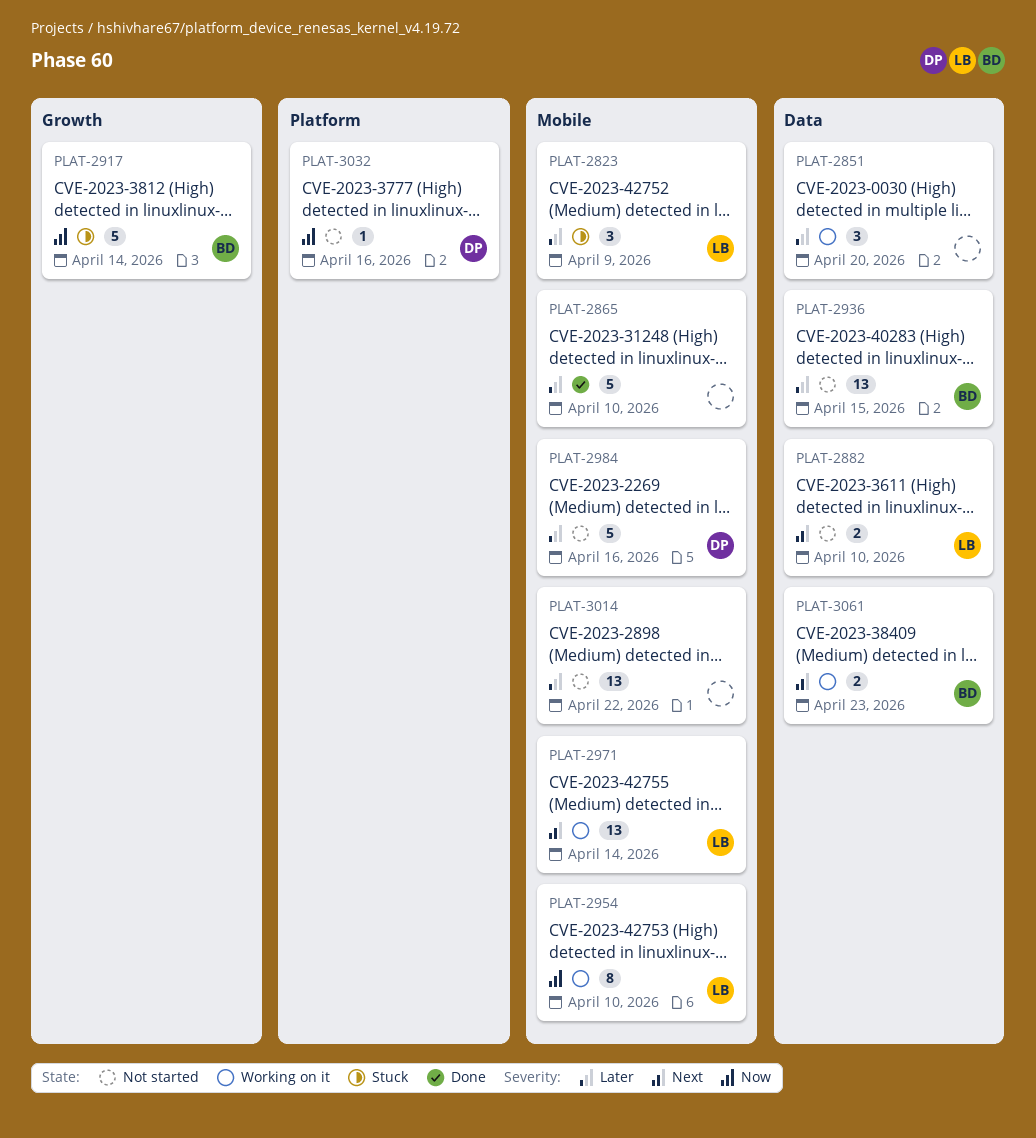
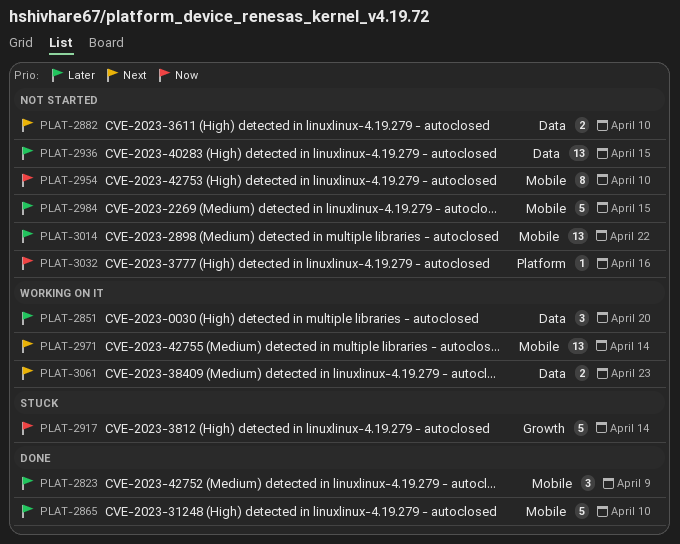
PLAT-2823, status: Stuck -> Done
PLAT-2954, status: Working on it -> Not started
PLAT-2984, due: Apr 16 -> Apr 15

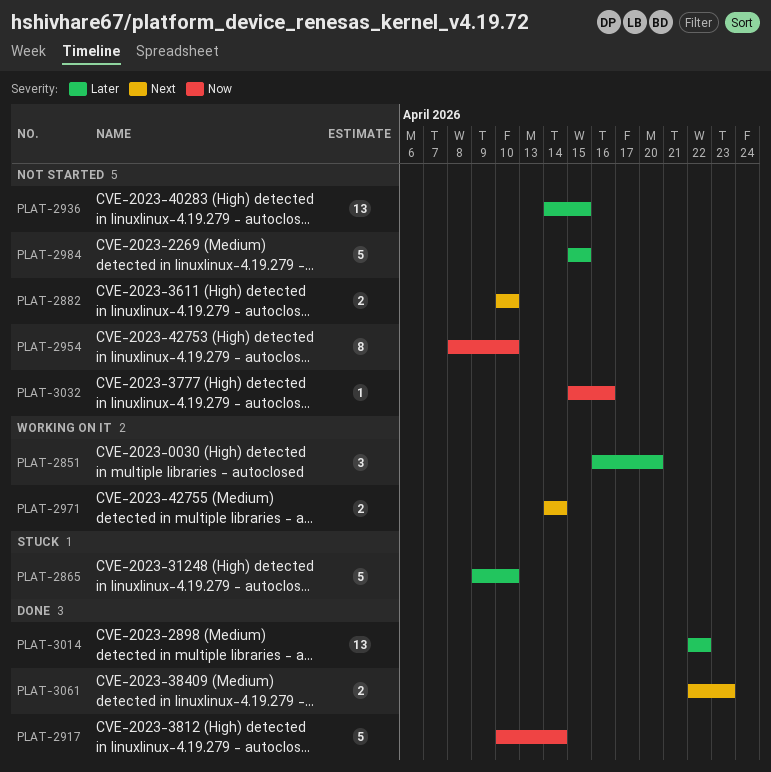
PLAT-2823: present -> none
PLAT-2865, status: Done -> Stuck
PLAT-2917, status: Stuck -> Done
PLAT-2971, estimate: 13 -> 2
PLAT-3014, status: Not started -> Done
PLAT-3061, status: Working on it -> Done

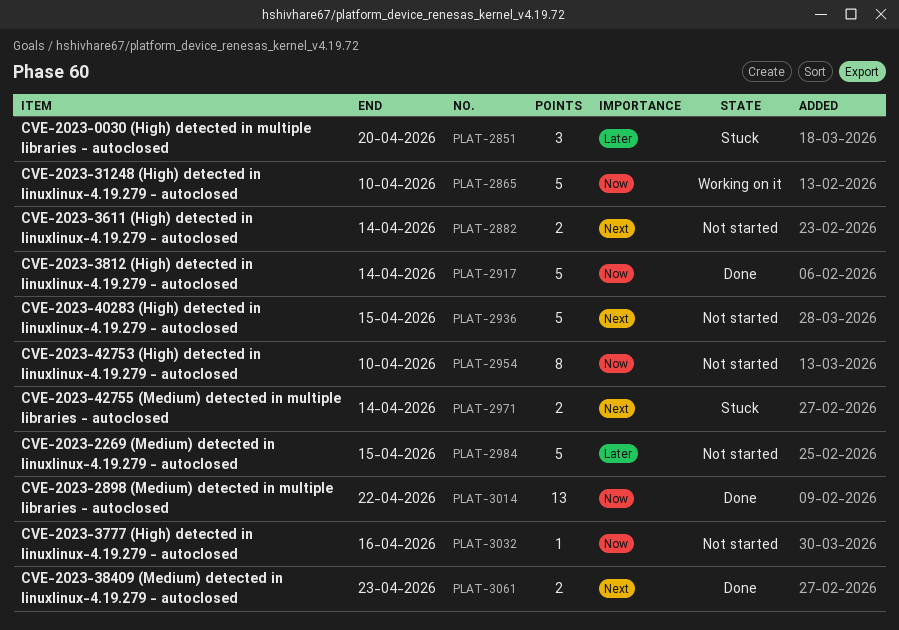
PLAT-2851, status: Working on it -> Stuck
PLAT-2865, status: Stuck -> Working on it
PLAT-2865, priority: Later -> Now
PLAT-2882, due: Apr 10 -> Apr 14
PLAT-2936, priority: Later -> Next
PLAT-2936, estimate: 13 -> 5
PLAT-2971, status: Working on it -> Stuck
PLAT-3014, priority: Later -> Now

